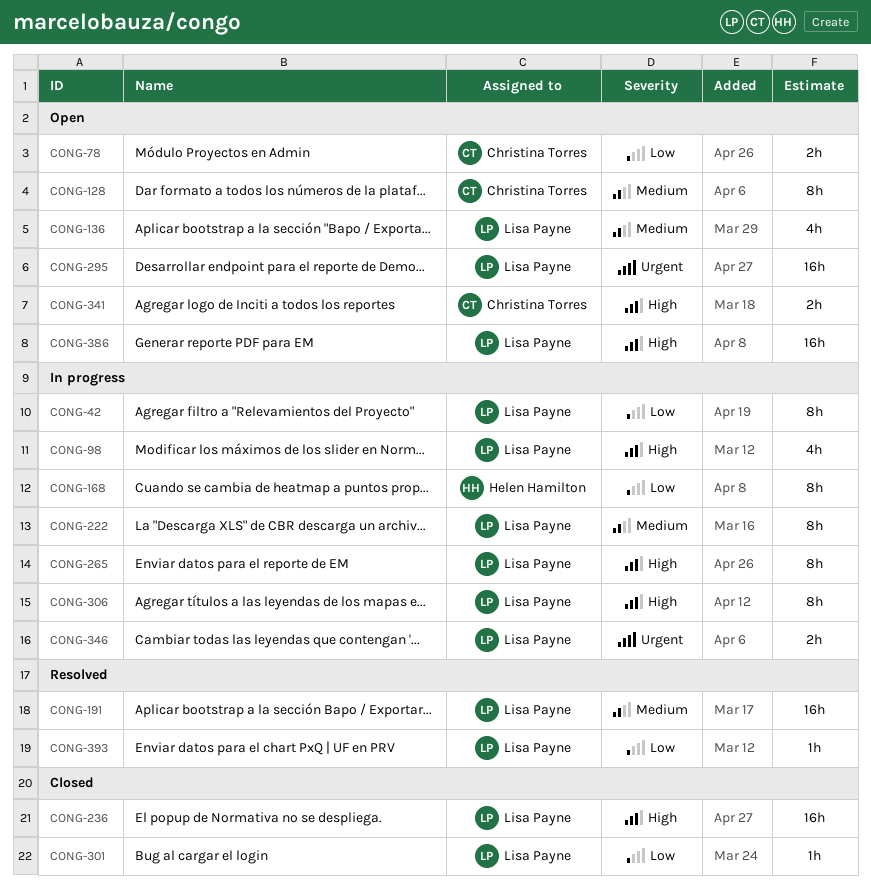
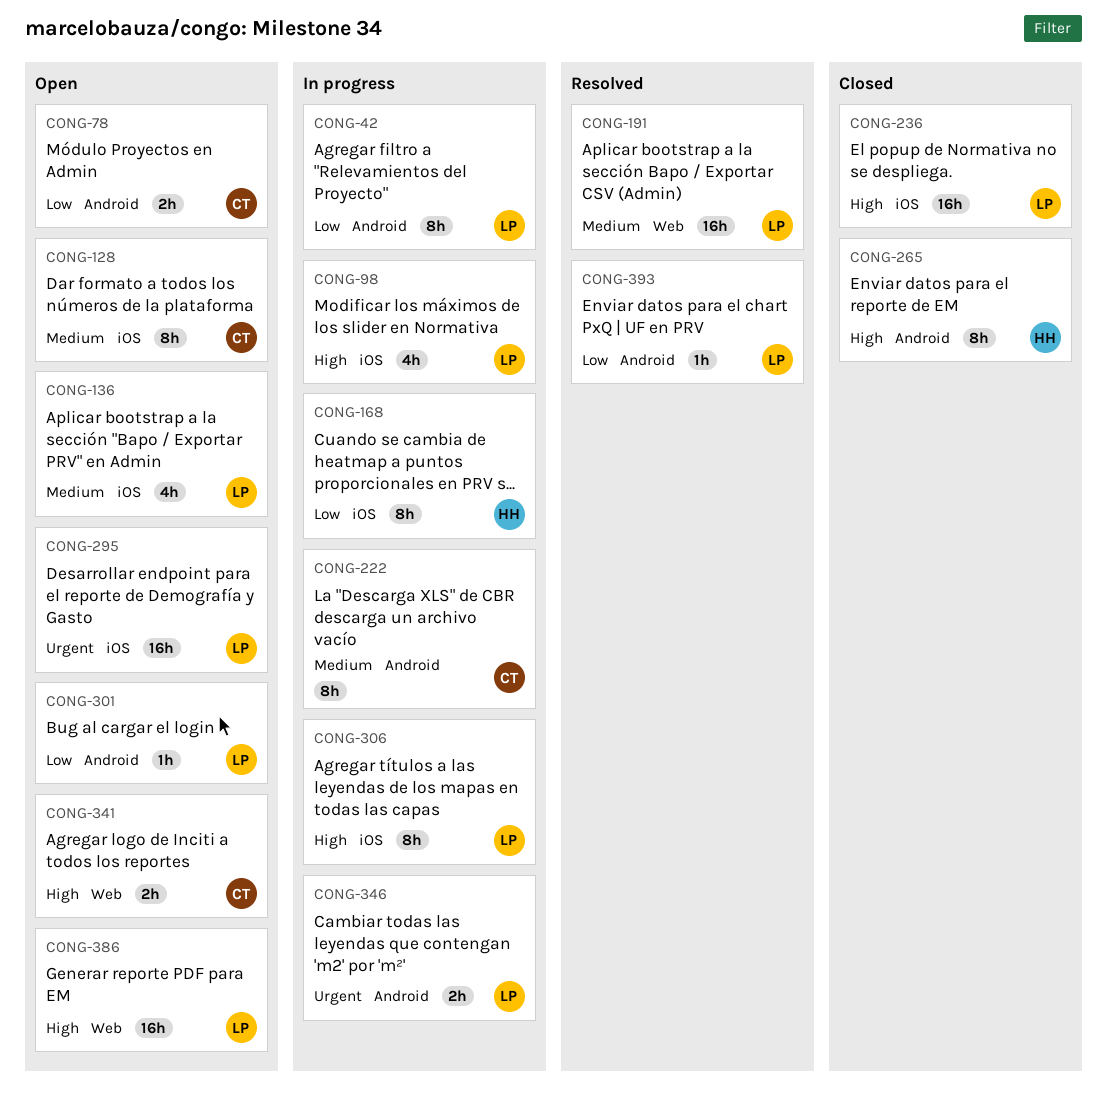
CONG-222, owner: Lisa Payne -> Christina Torres
CONG-265, status: In progress -> Closed
CONG-265, owner: Lisa Payne -> Helen Hamilton
CONG-301, status: Closed -> Open

